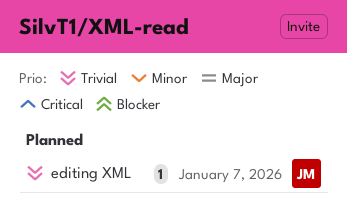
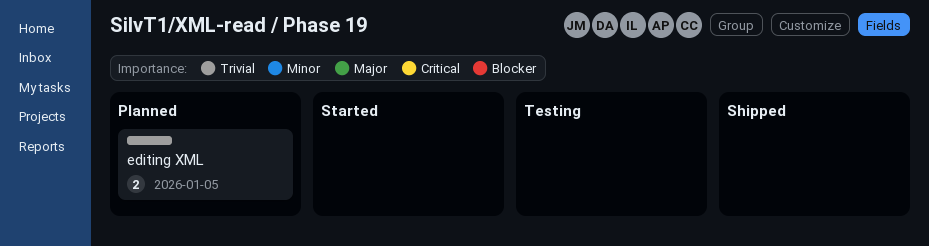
editing XML, estimate: 1 -> 2
editing XML, due: Jan 7 -> Jan 5

